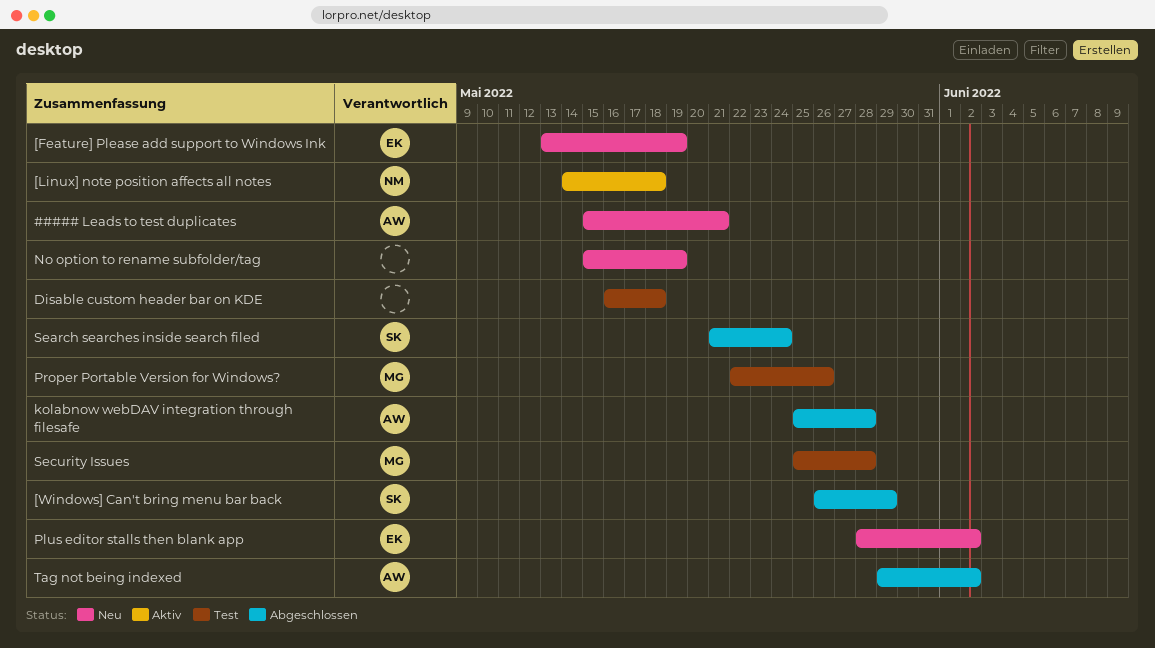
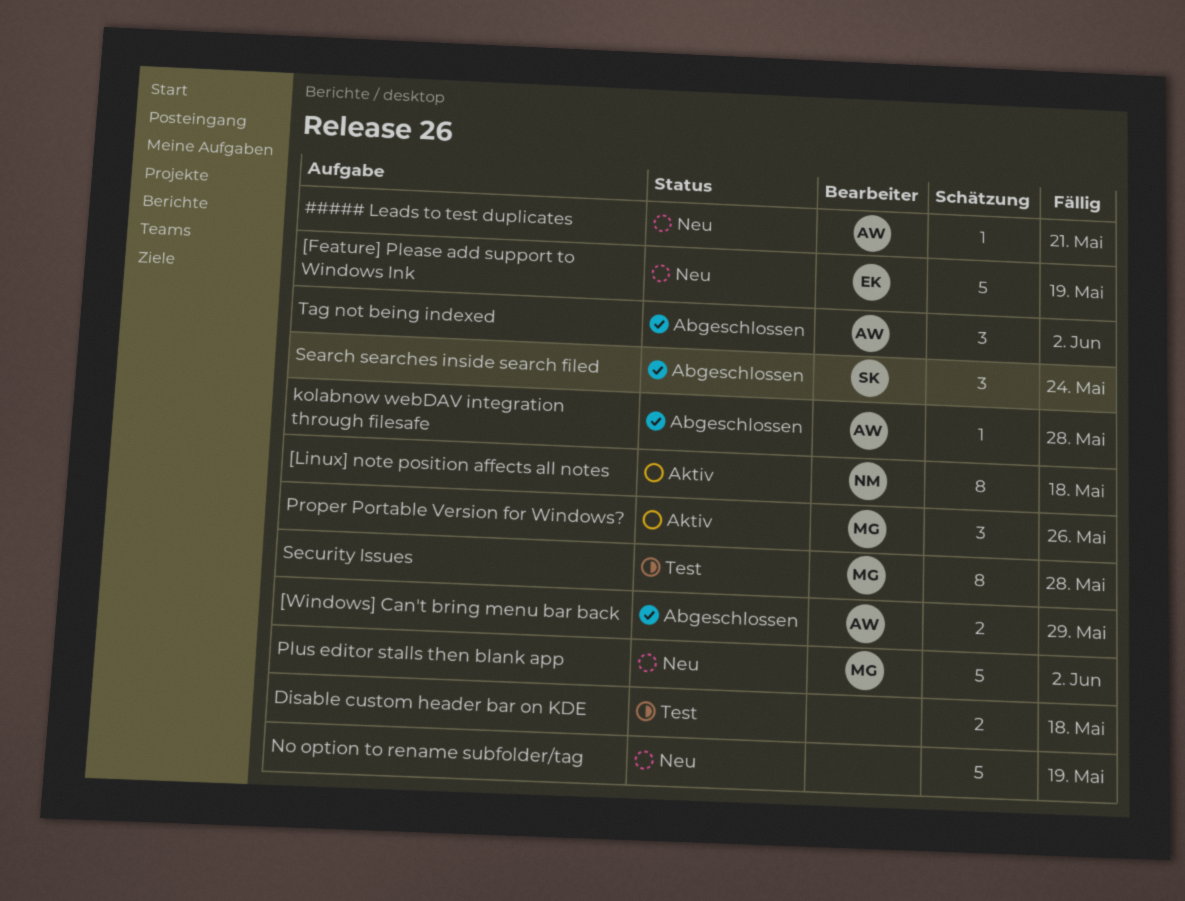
[Windows] Can't bring menu bar back, owner: SK -> AW
Plus editor stalls then blank app, owner: EK -> MG
Proper Portable Version for Windows?, status: Test -> Aktiv

